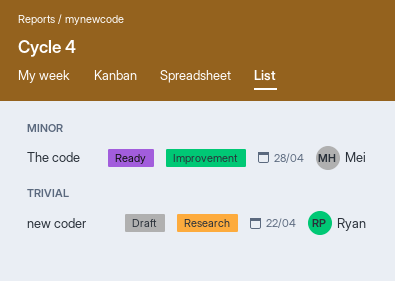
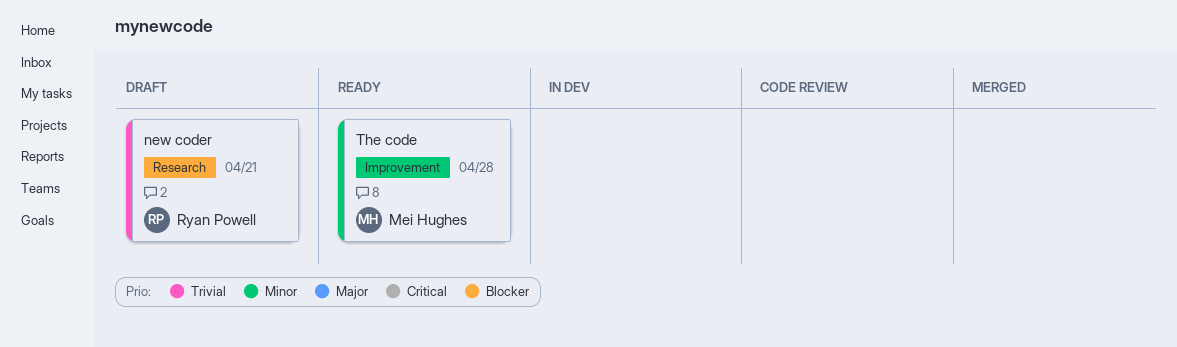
new coder, due: Apr 22 -> Apr 21

